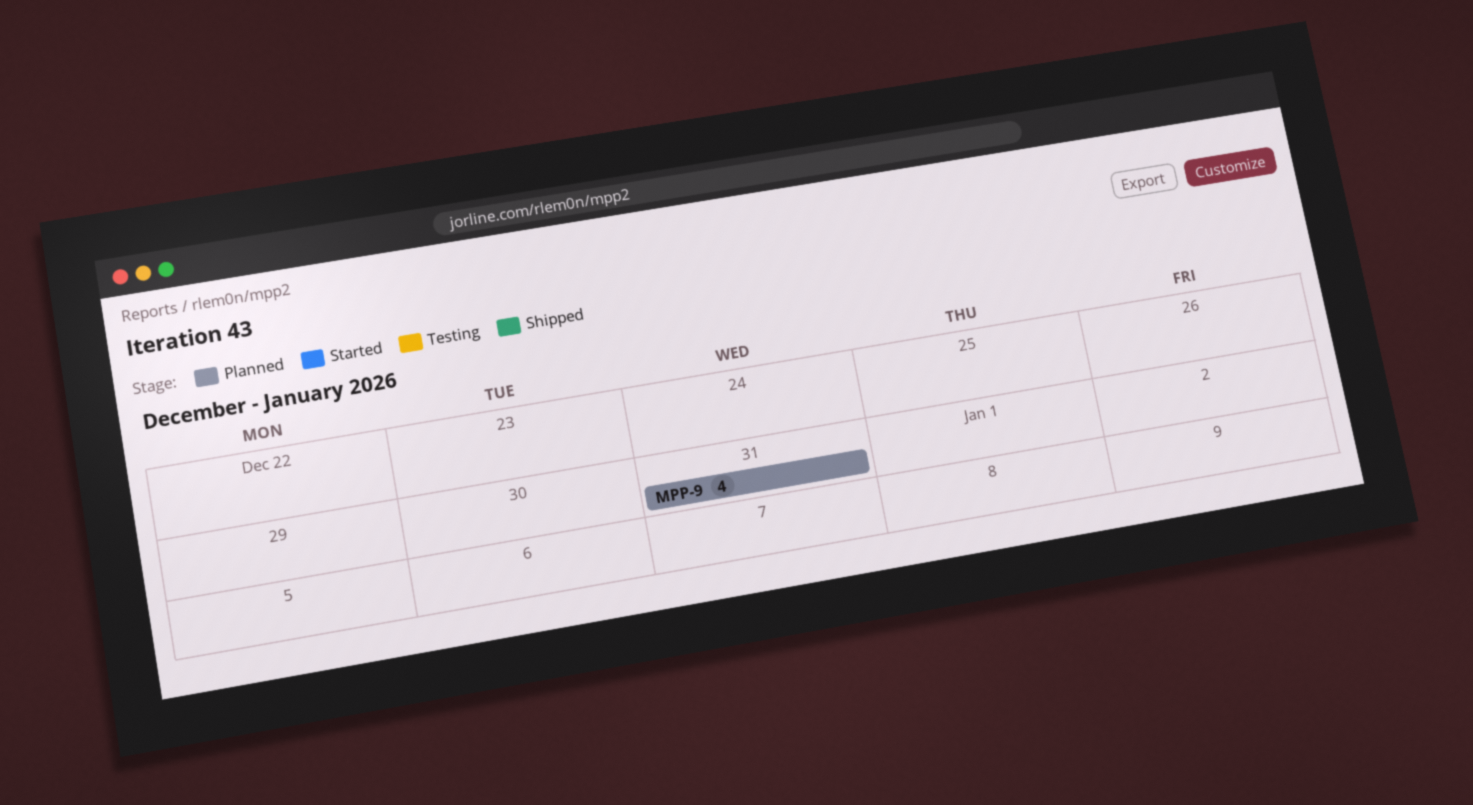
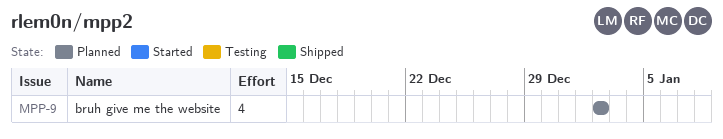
MPP-9, start: Dec 31 -> Jan 2
MPP-9, due: Dec 31 -> Jan 2

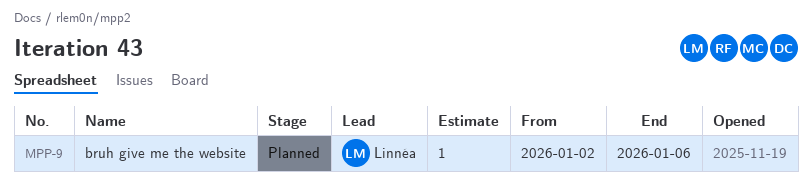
MPP-9, estimate: 4 -> 1
MPP-9, due: Jan 2 -> Jan 6

